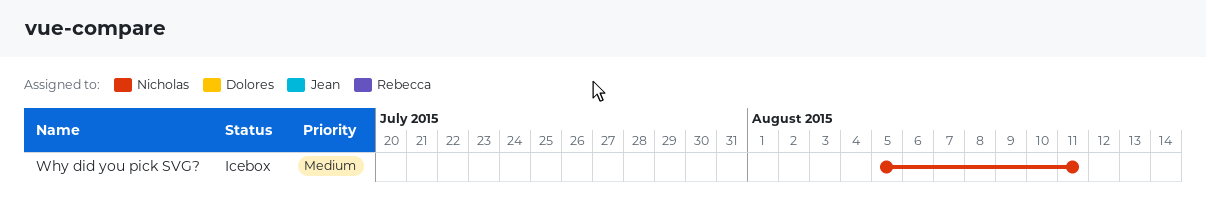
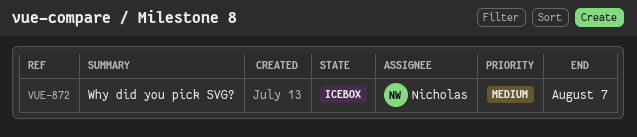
Why did you pick SVG?, due: Aug 11 -> Aug 7

